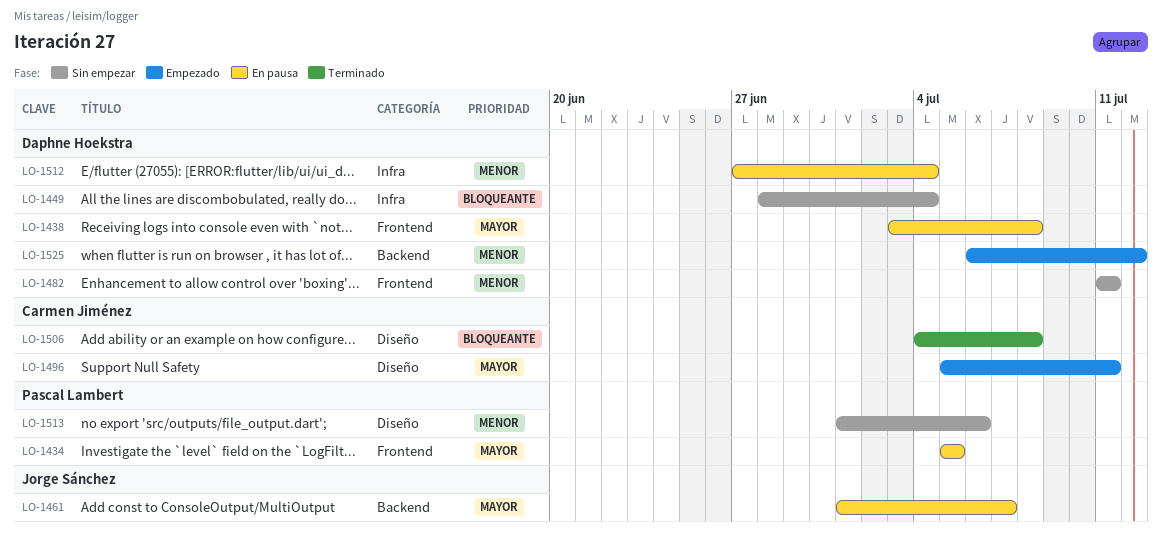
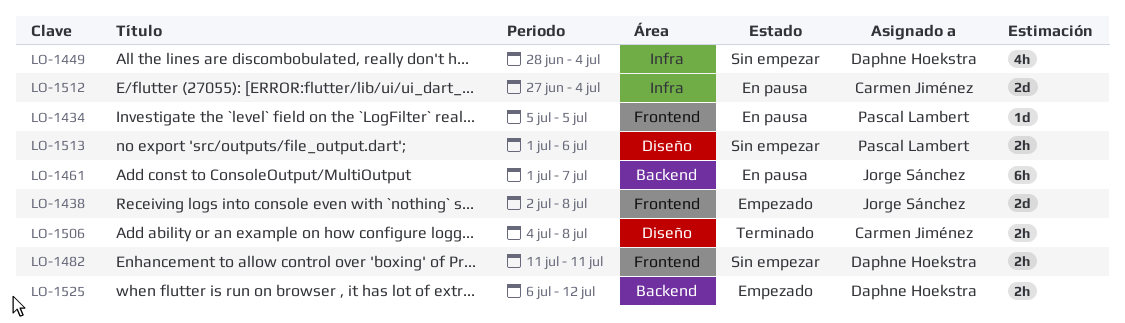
LO-1438, status: En pausa -> Empezado
LO-1438, owner: Daphne Hoekstra -> Jorge Sánchez
LO-1438, start: Jul 3 -> Jul 2
LO-1496: present -> none
LO-1512, owner: Daphne Hoekstra -> Carmen Jiménez

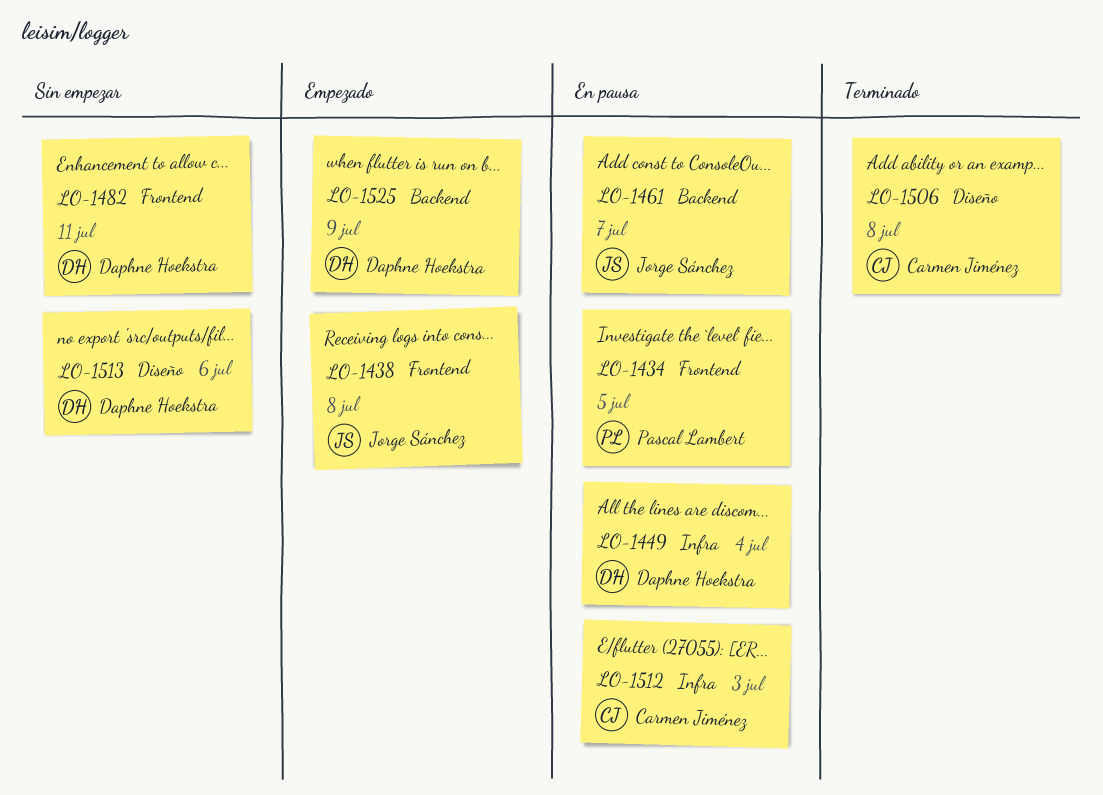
LO-1449, status: Sin empezar -> En pausa
LO-1512, due: Jul 4 -> Jul 3
LO-1513, owner: Pascal Lambert -> Daphne Hoekstra
LO-1525, due: Jul 12 -> Jul 9

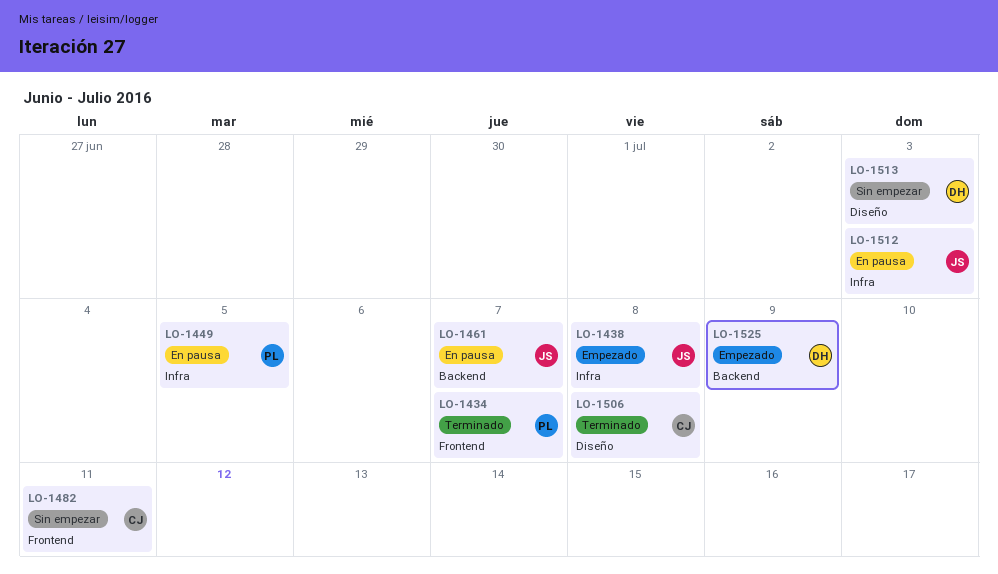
LO-1434, status: En pausa -> Terminado
LO-1434, due: Jul 5 -> Jul 7
LO-1438, label: Frontend -> Infra
LO-1449, owner: Daphne Hoekstra -> Pascal Lambert
LO-1449, due: Jul 4 -> Jul 5
LO-1482, owner: Daphne Hoekstra -> Carmen Jiménez
LO-1512, owner: Carmen Jiménez -> Jorge Sánchez
LO-1513, due: Jul 6 -> Jul 3

